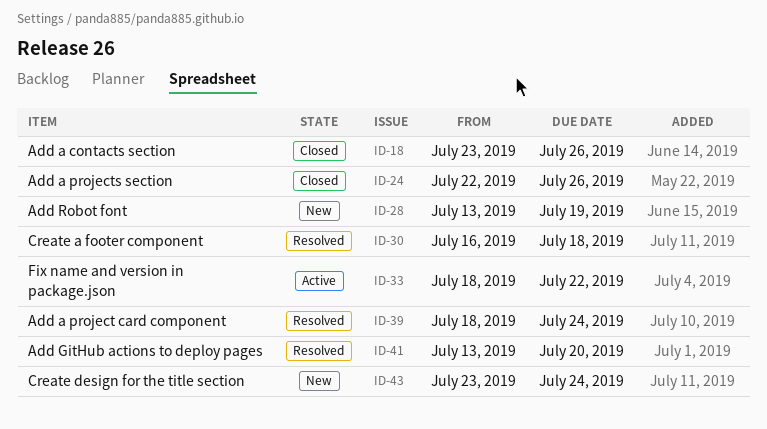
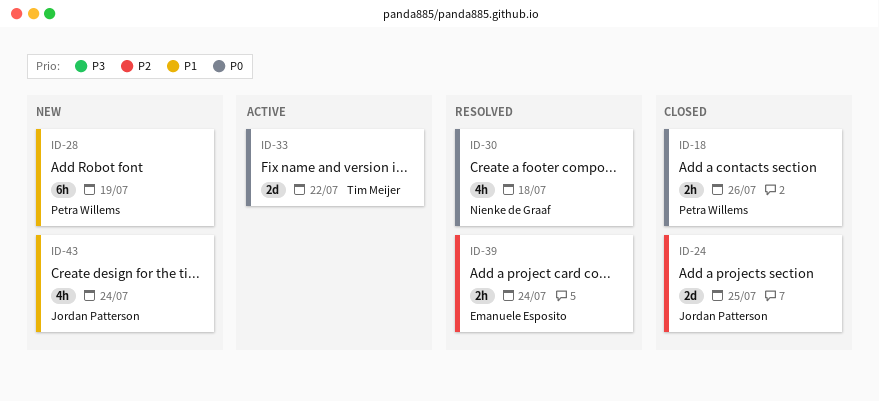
ID-24, due: Jul 26 -> Jul 25
ID-41: present -> none

